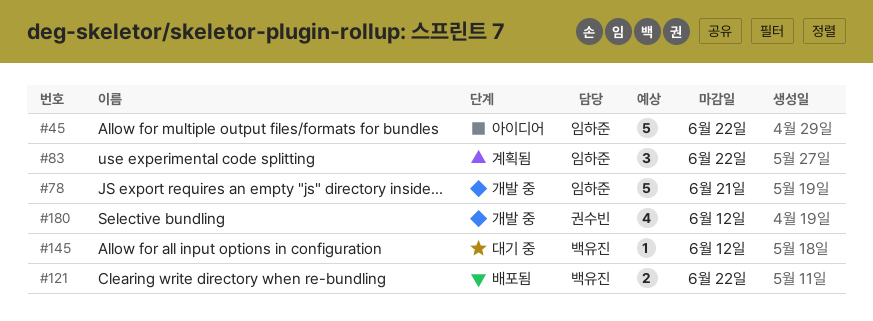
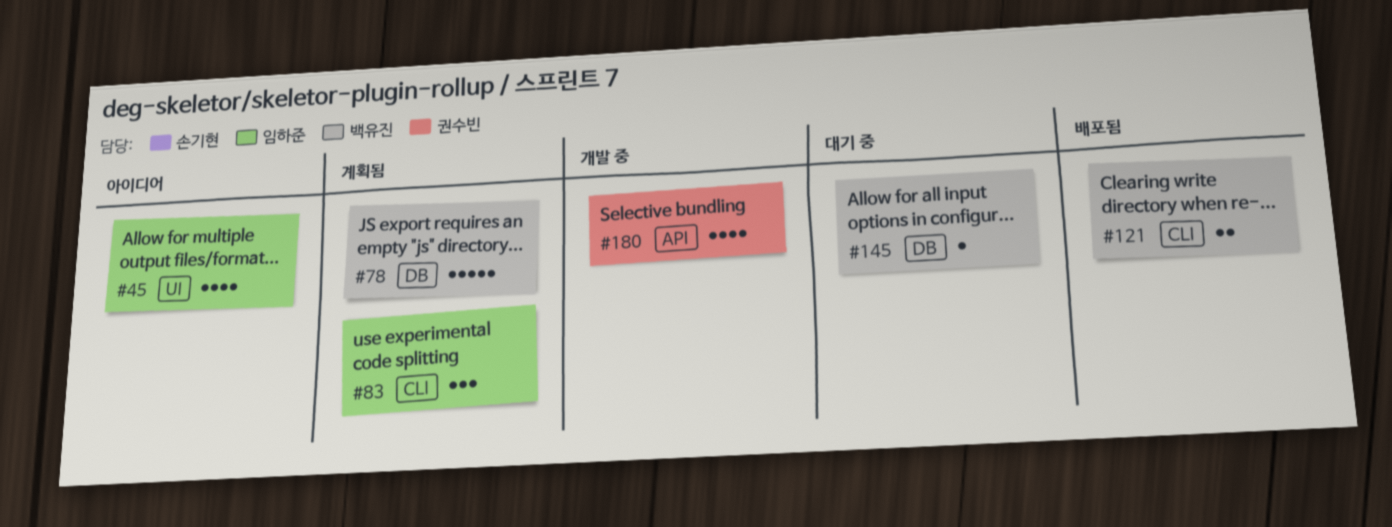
#45, estimate: 5 -> 4
#78, status: 개발 중 -> 계획됨
#78, owner: 임하준 -> 백유진

